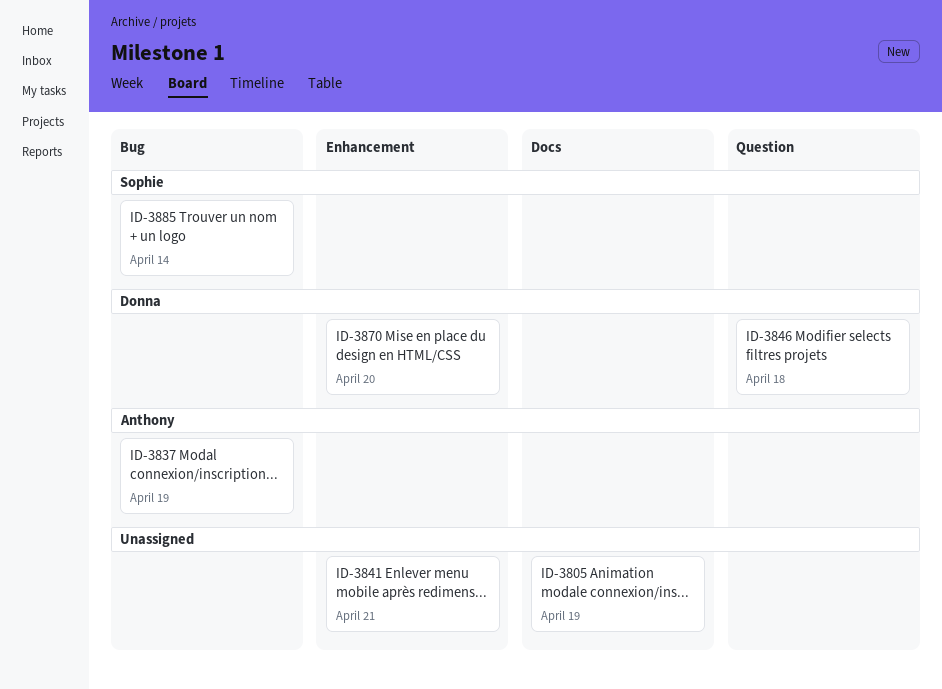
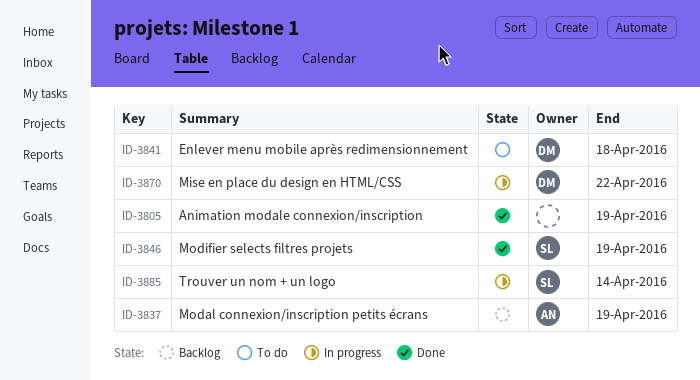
ID-3841, owner: none -> Donna
ID-3841, due: Apr 21 -> Apr 18
ID-3846, owner: Donna -> Sophie
ID-3846, due: Apr 18 -> Apr 19
ID-3870, due: Apr 20 -> Apr 22

